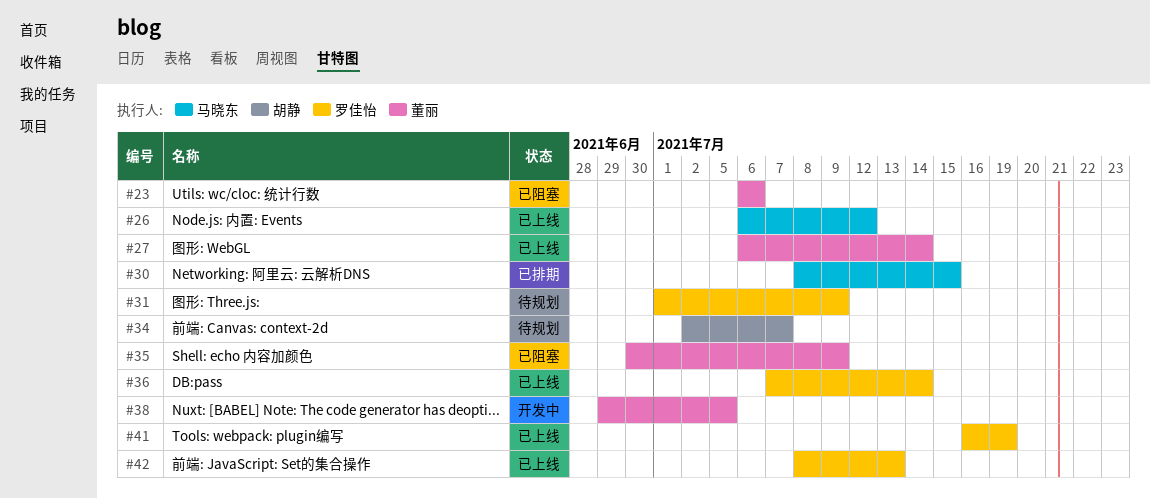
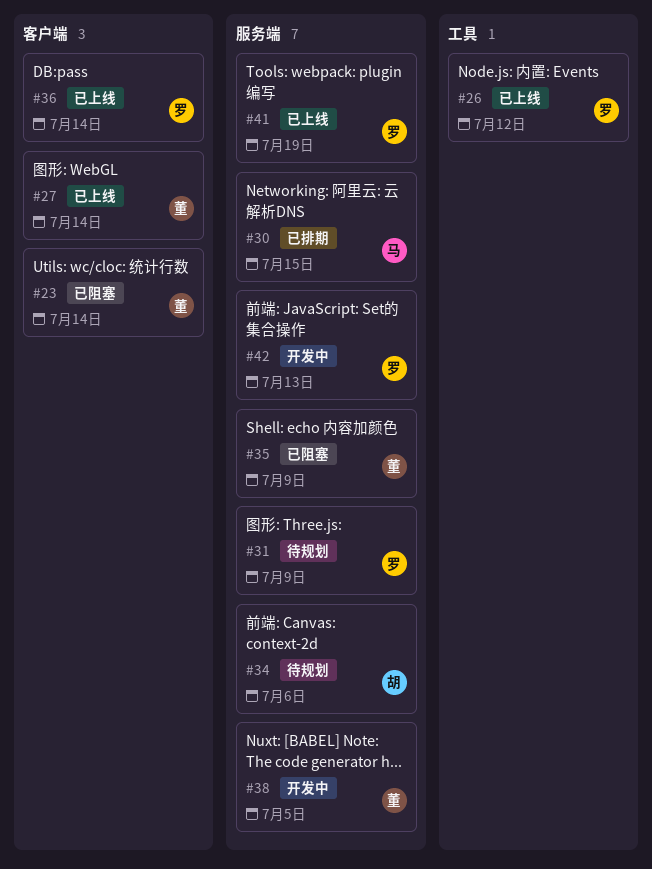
#23, due: Jul 6 -> Jul 14
#26, owner: 马晓东 -> 罗佳怡
#34, due: Jul 7 -> Jul 6
#42, status: 已上线 -> 开发中

